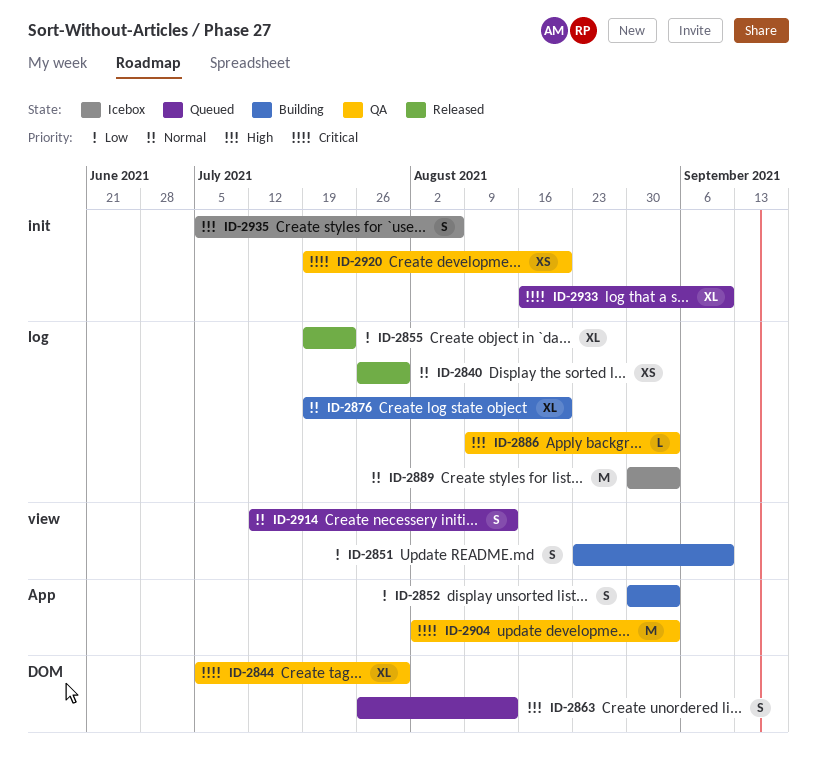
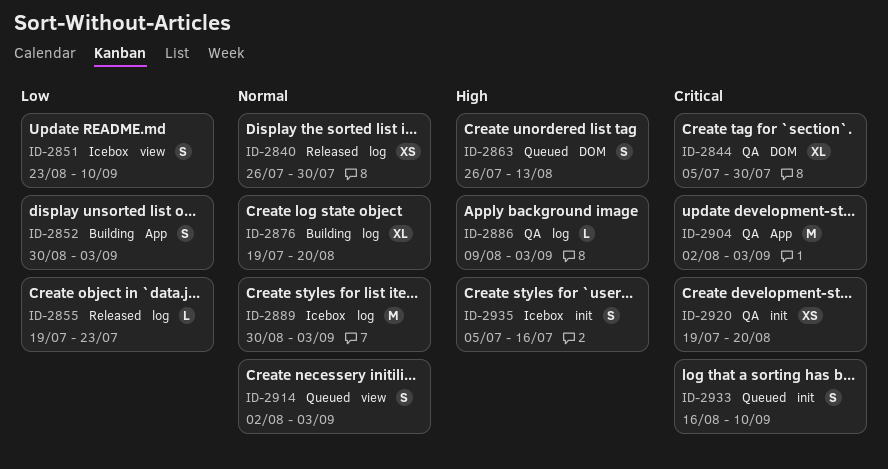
ID-2851, status: Building -> Icebox
ID-2855, estimate: XL -> L
ID-2914, start: Jul 12 -> Aug 2
ID-2914, due: Aug 13 -> Sep 3
ID-2933, estimate: XL -> S
ID-2935, due: Aug 6 -> Jul 16

